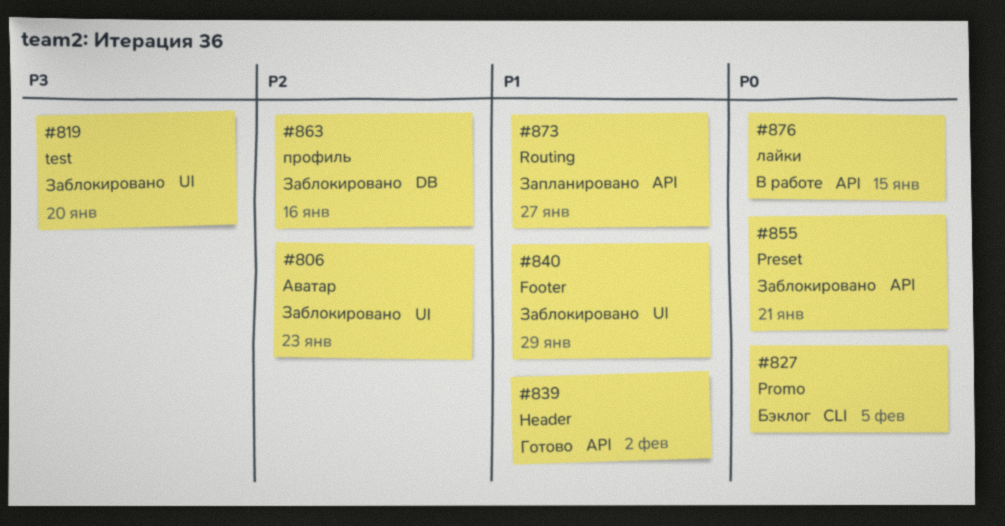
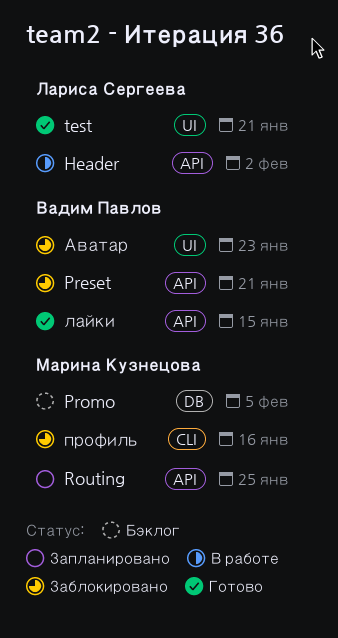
Footer: present -> none
Header, status: Готово -> В работе
Promo, label: CLI -> DB
Routing, due: Jan 27 -> Jan 25
test, status: Заблокировано -> Готово
test, due: Jan 20 -> Jan 21
лайки, status: В работе -> Готово
профиль, label: DB -> CLI

